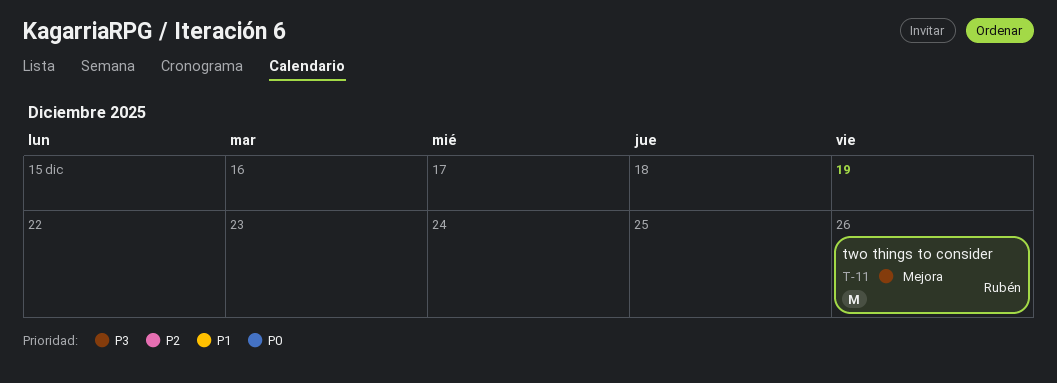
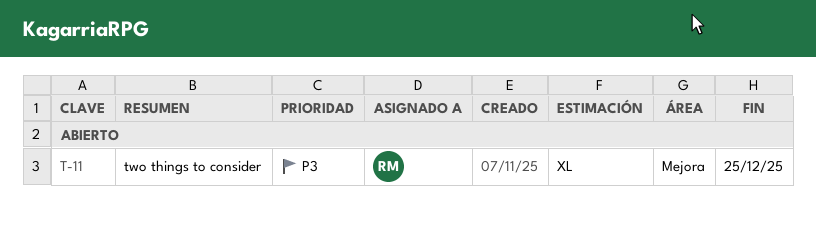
T-11, estimate: M -> XL
T-11, due: Dec 26 -> Dec 25

